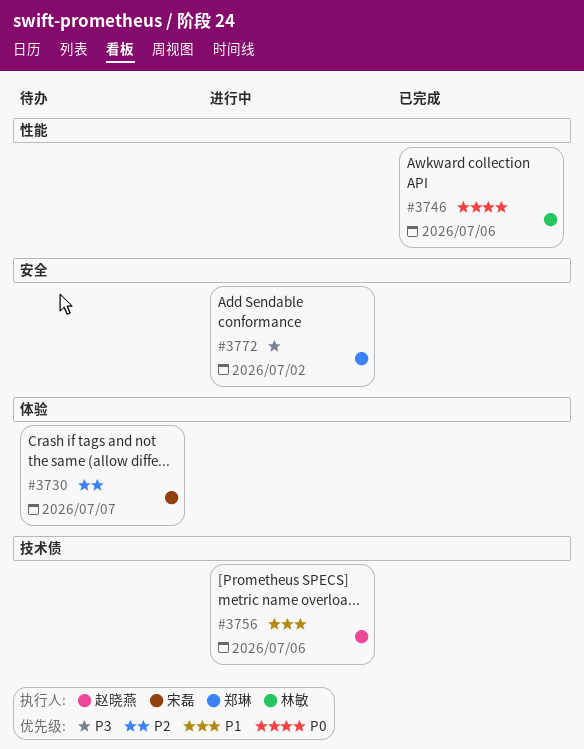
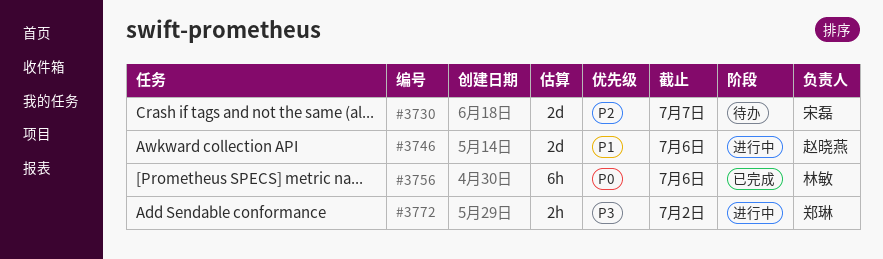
#3746, status: 已完成 -> 进行中
#3746, owner: 林敏 -> 赵晓燕
#3746, priority: P0 -> P1
#3756, status: 进行中 -> 已完成
#3756, owner: 赵晓燕 -> 林敏
#3756, priority: P1 -> P0

